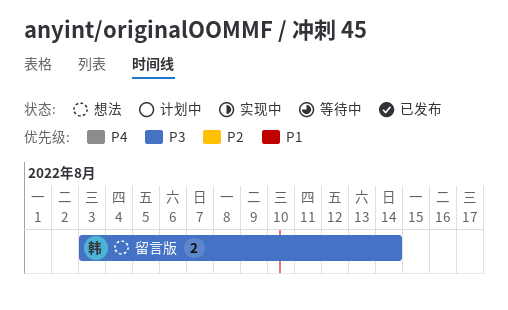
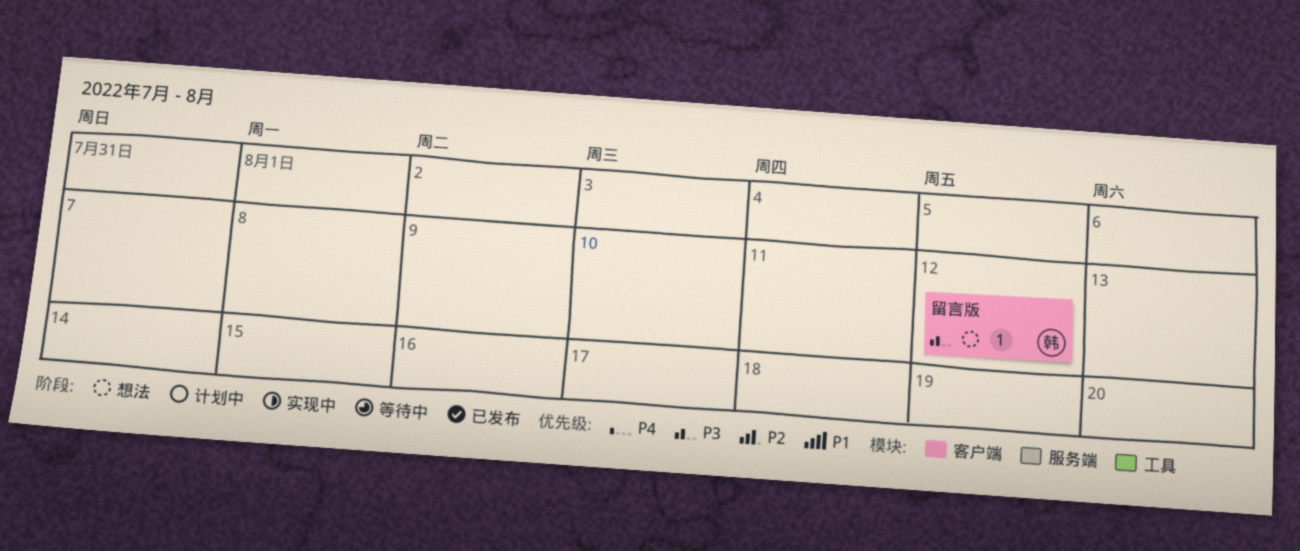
留言版, estimate: 2 -> 1
留言版, due: Aug 14 -> Aug 12

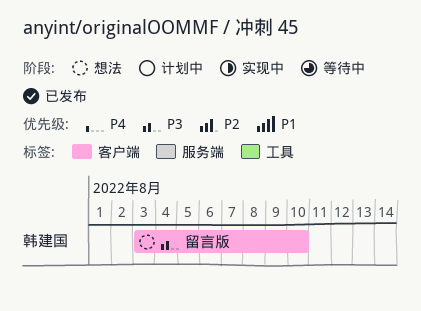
留言版, due: Aug 12 -> Aug 10

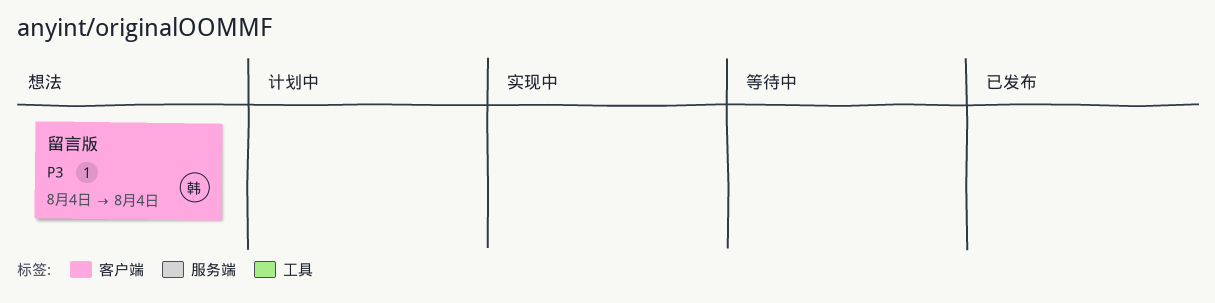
留言版, start: Aug 3 -> Aug 4
留言版, due: Aug 10 -> Aug 4

